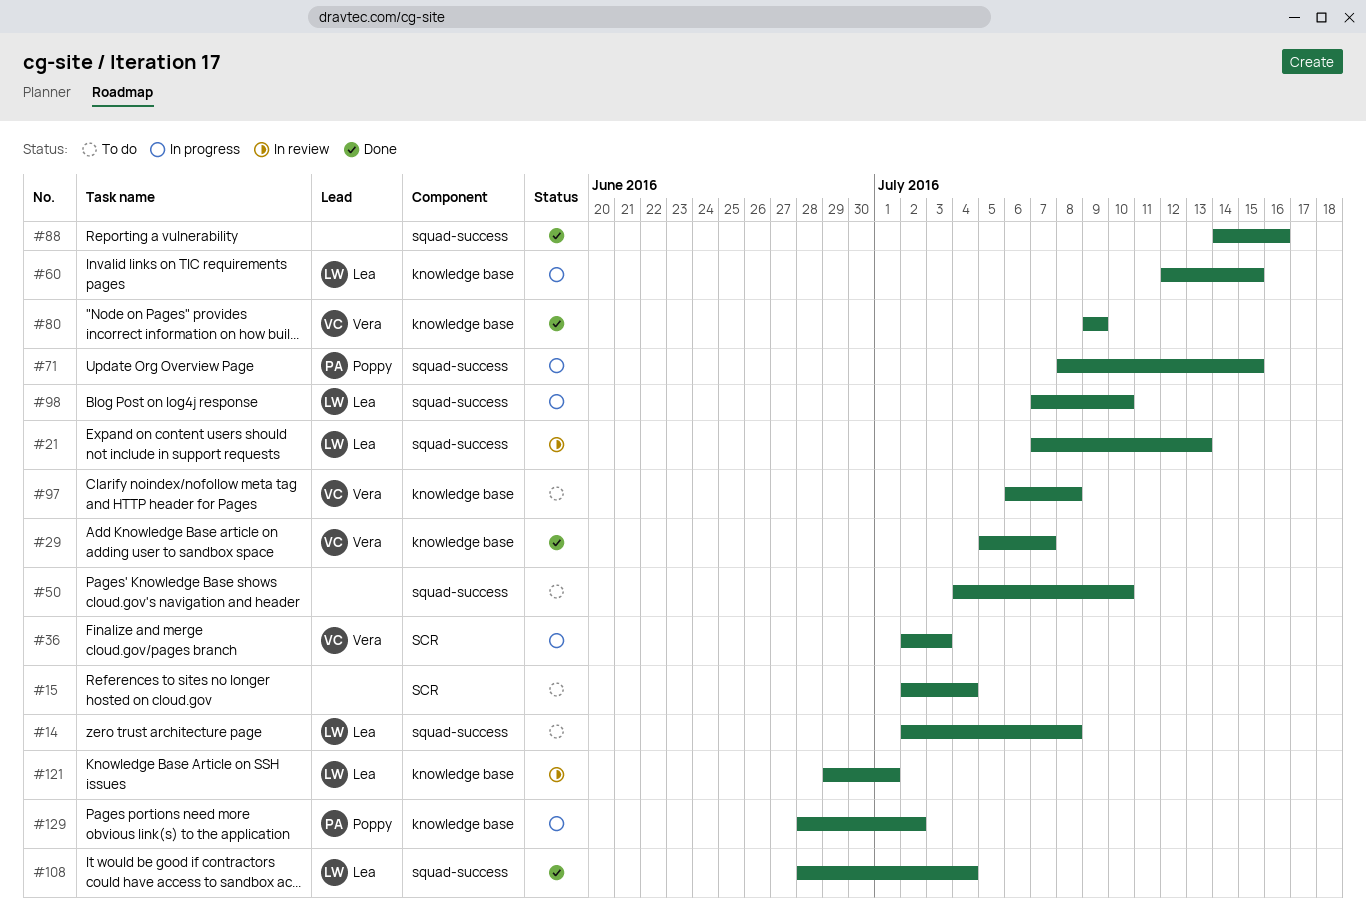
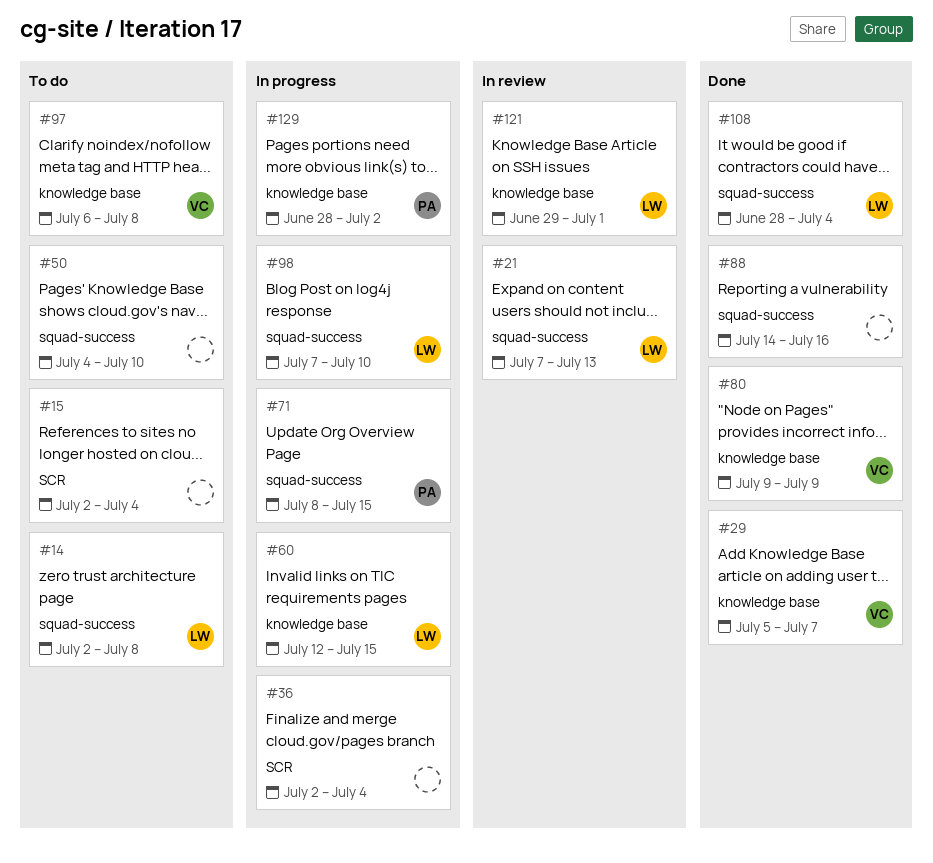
#36, owner: Vera -> none
#36, due: Jul 3 -> Jul 4

